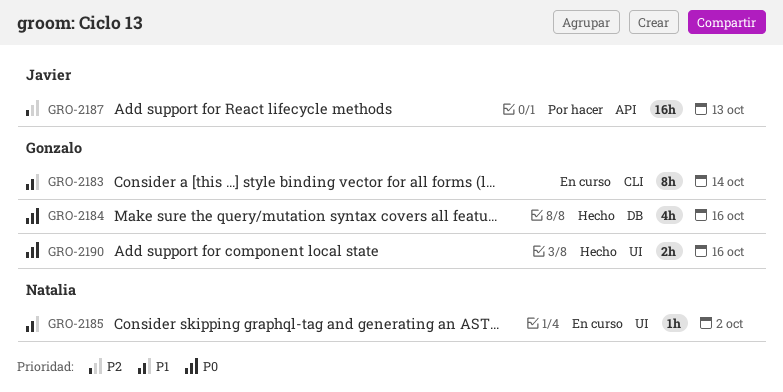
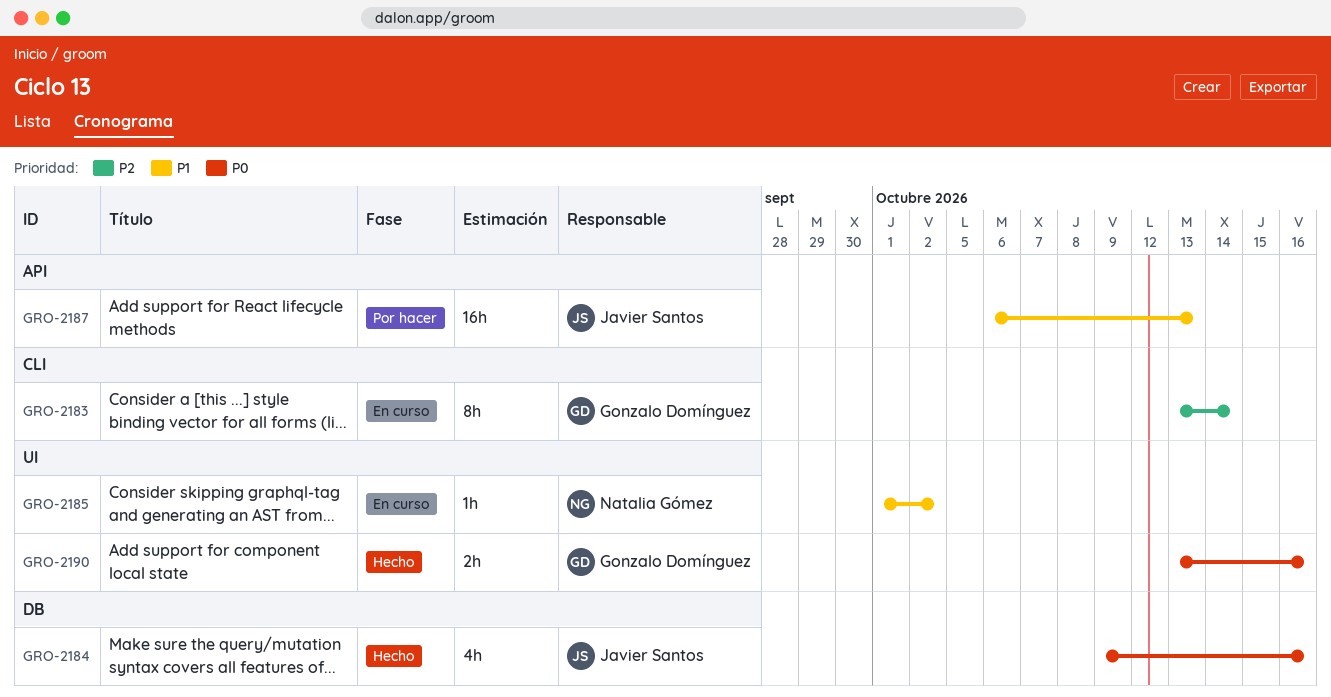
GRO-2183, priority: P1 -> P2
GRO-2184, owner: Gonzalo Domínguez -> Javier Santos
GRO-2187, priority: P2 -> P1

